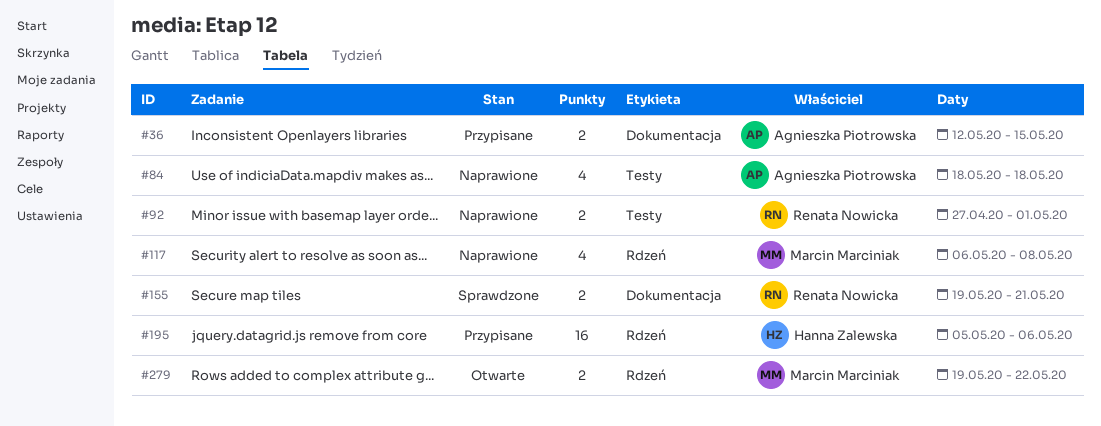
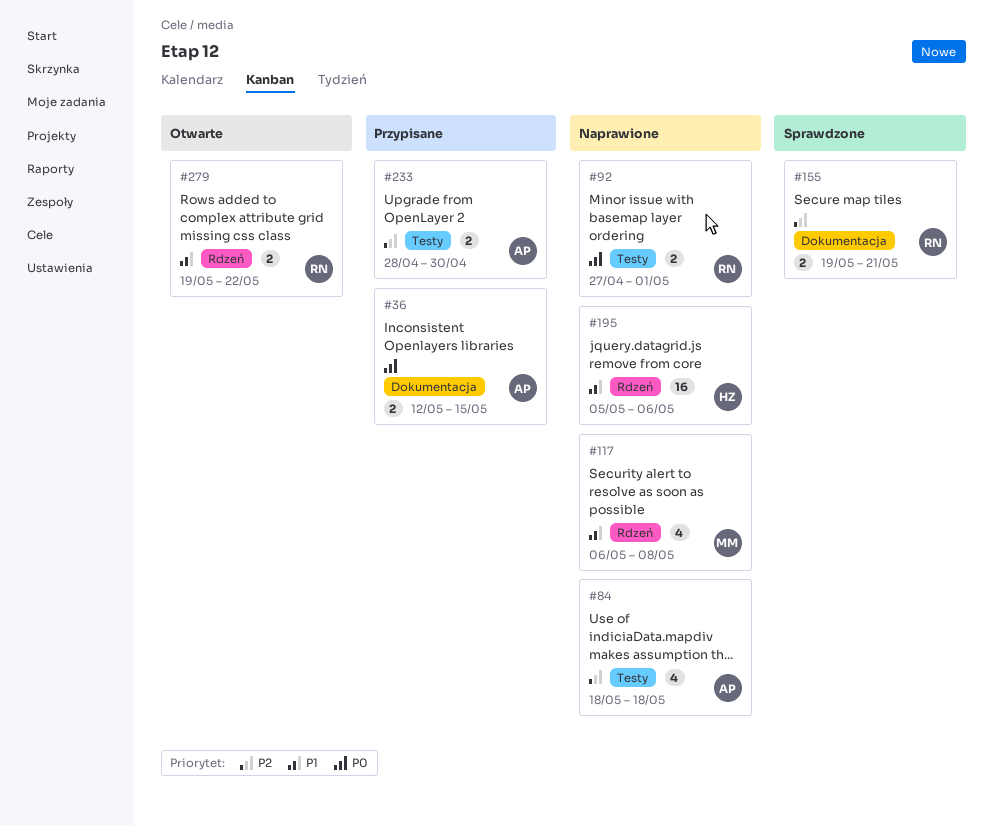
#195, status: Przypisane -> Naprawione
#233: none -> present
#279, owner: Marcin Marciniak -> Renata Nowicka

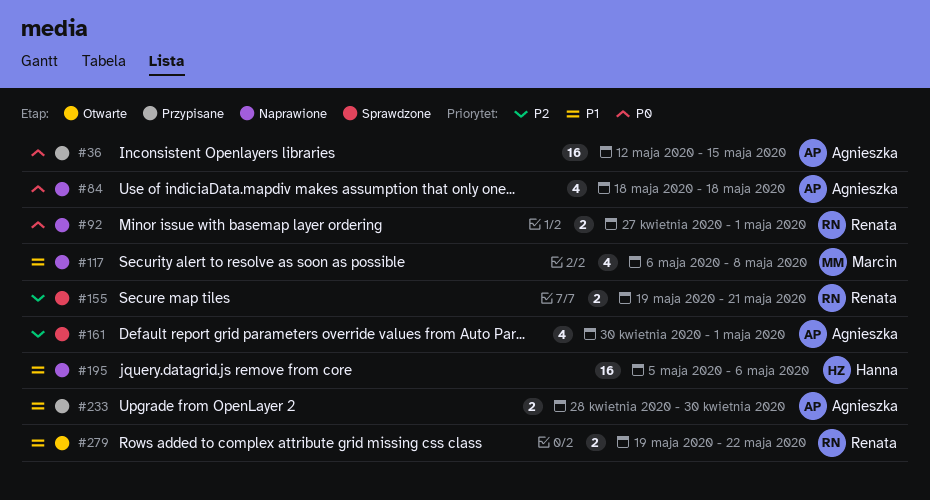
#36, estimate: 2 -> 16
#84, priority: P2 -> P0
#161: none -> present
#233, priority: P2 -> P1

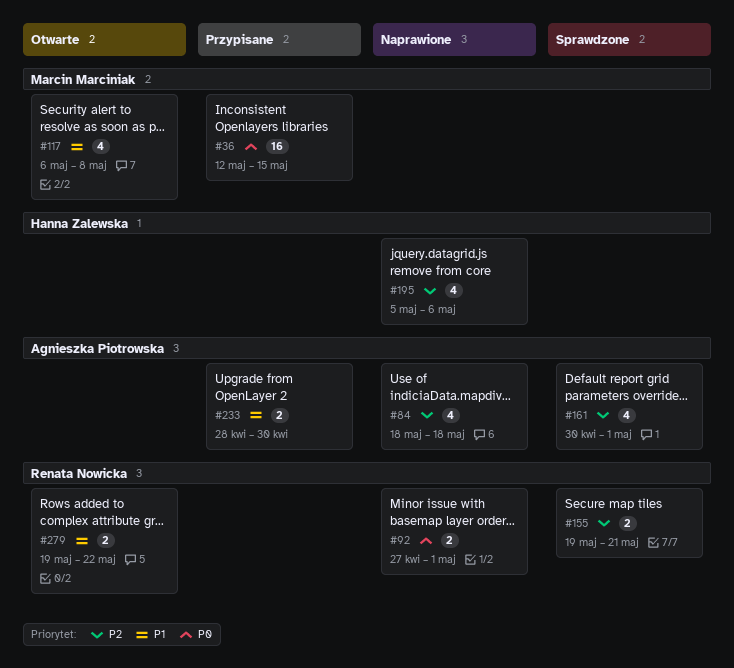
#36, owner: Agnieszka Piotrowska -> Marcin Marciniak
#84, priority: P0 -> P2
#117, status: Naprawione -> Otwarte
#195, priority: P1 -> P2
#195, estimate: 16 -> 4

